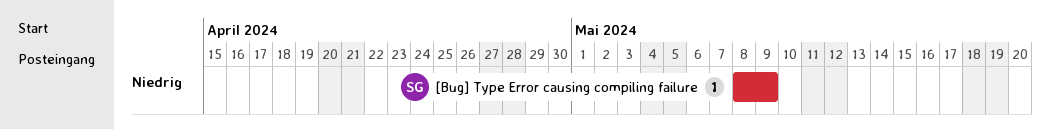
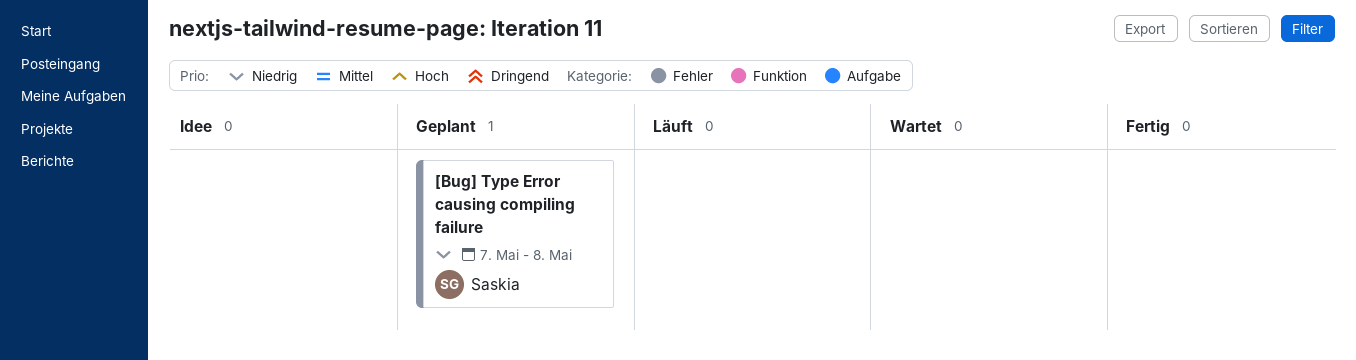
[Bug] Type Error causing compiling failure, start: May 8 -> May 7
[Bug] Type Error causing compiling failure, due: May 9 -> May 8

